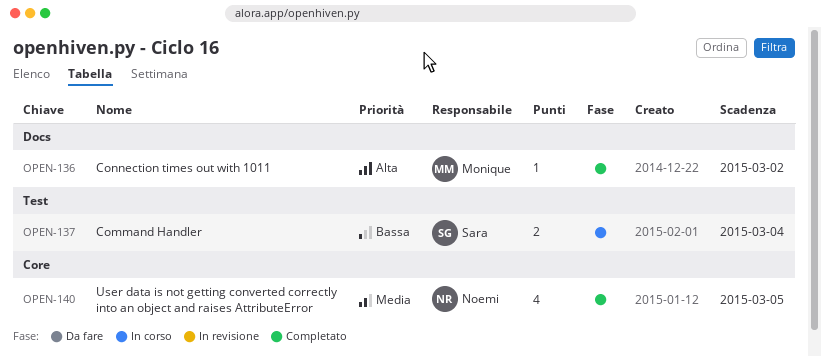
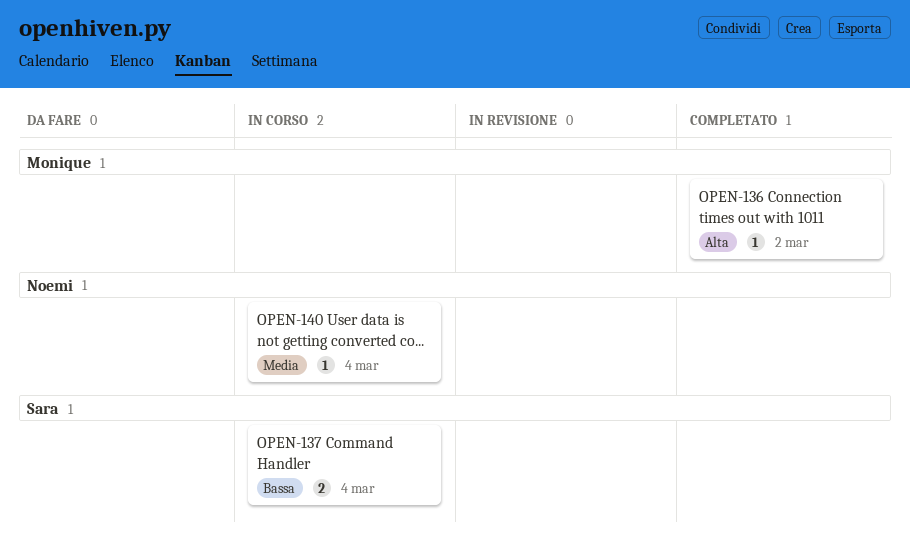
OPEN-140, status: Completato -> In corso
OPEN-140, estimate: 4 -> 1
OPEN-140, due: Mar 5 -> Mar 4

